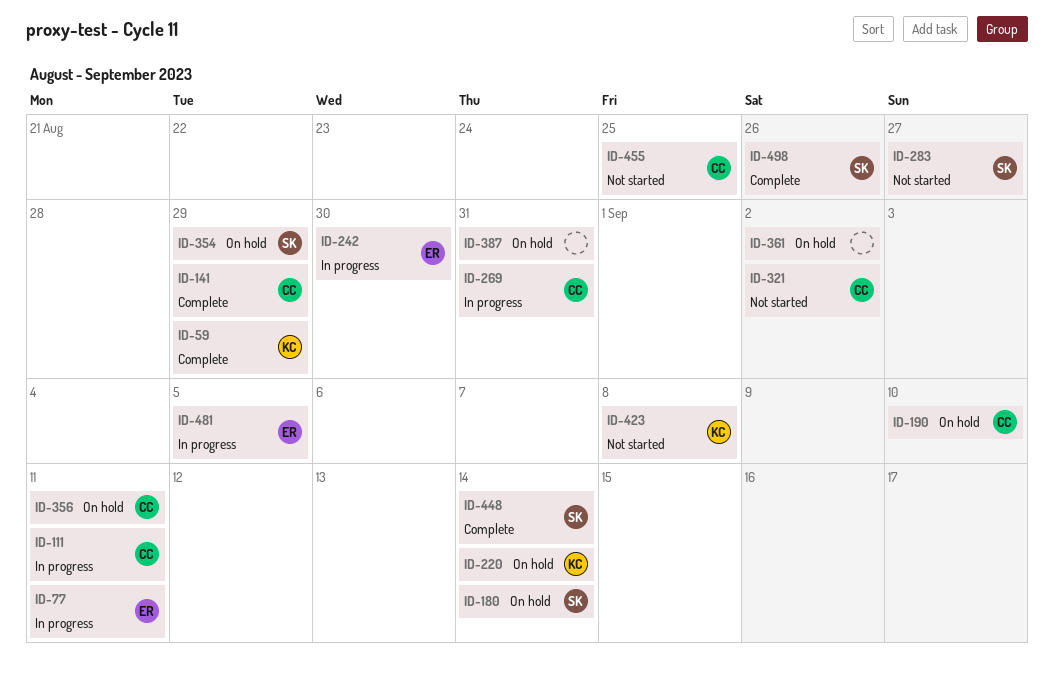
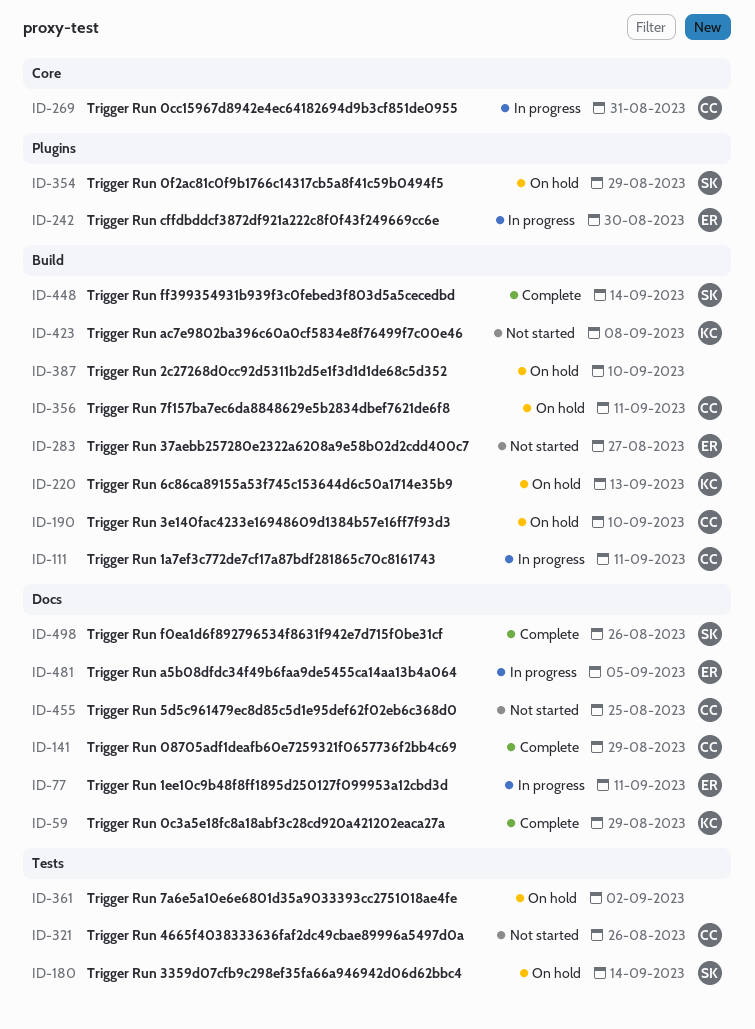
ID-220, due: Sep 14 -> Sep 13
ID-283, owner: SK -> ER
ID-321, due: Sep 2 -> Aug 26
ID-387, due: Aug 31 -> Sep 10

